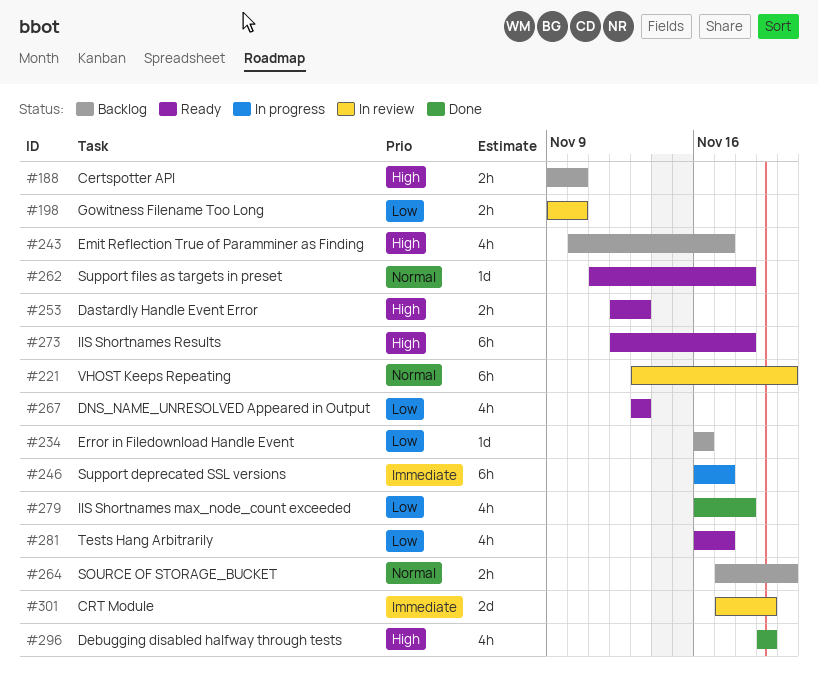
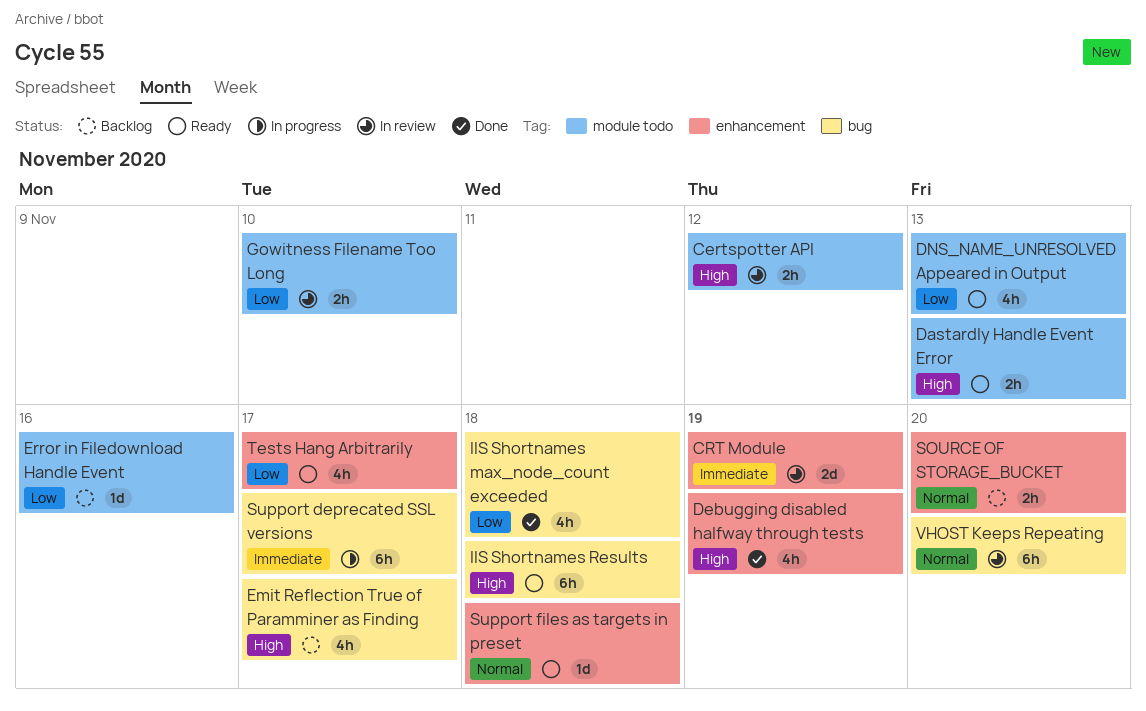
Certspotter API, status: Backlog -> In review
Certspotter API, due: Nov 10 -> Nov 12

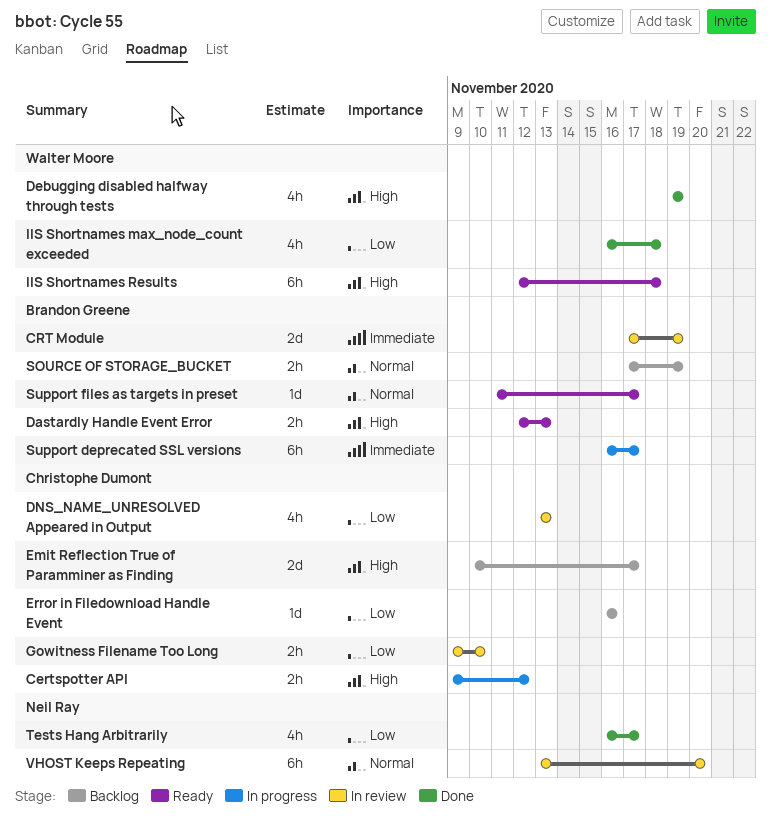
Certspotter API, status: In review -> In progress
DNS_NAME_UNRESOLVED Appeared in Output, status: Ready -> In review
Emit Reflection True of Paramminer as Finding, estimate: 4h -> 2d
SOURCE OF STORAGE_BUCKET, due: Nov 20 -> Nov 19
Support files as targets in preset, due: Nov 18 -> Nov 17
Tests Hang Arbitrarily, status: Ready -> Done

